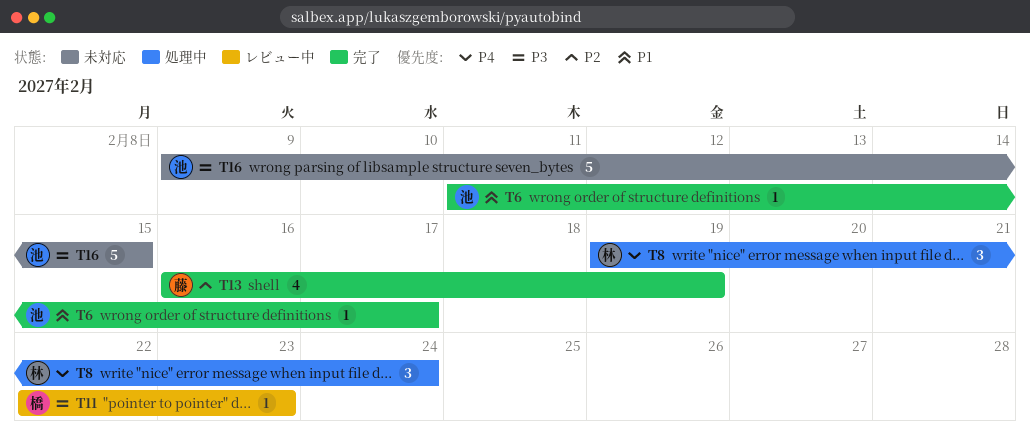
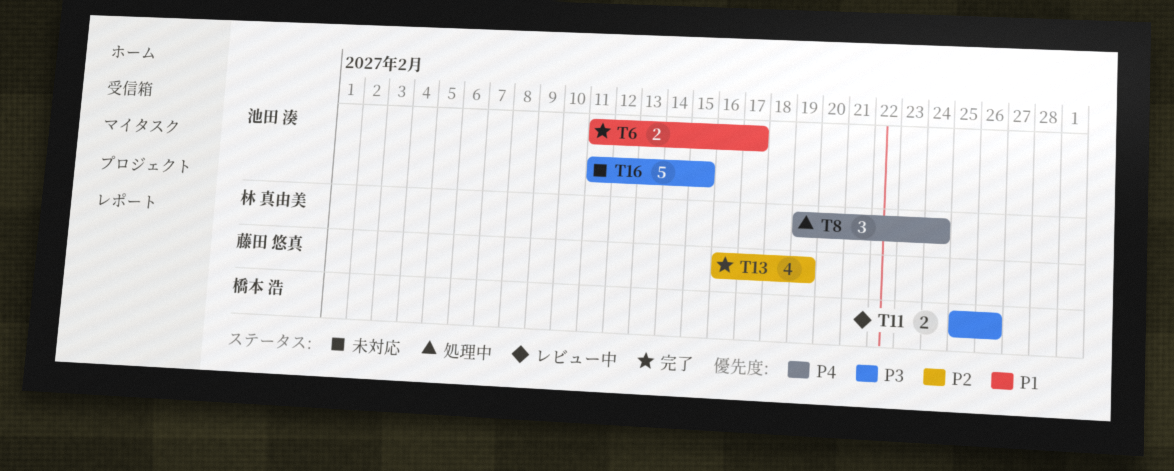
T6, estimate: 1 -> 2
T11, estimate: 1 -> 2
T11, start: Feb 22 -> Feb 25
T11, due: Feb 23 -> Feb 26
T16, start: Feb 9 -> Feb 11

